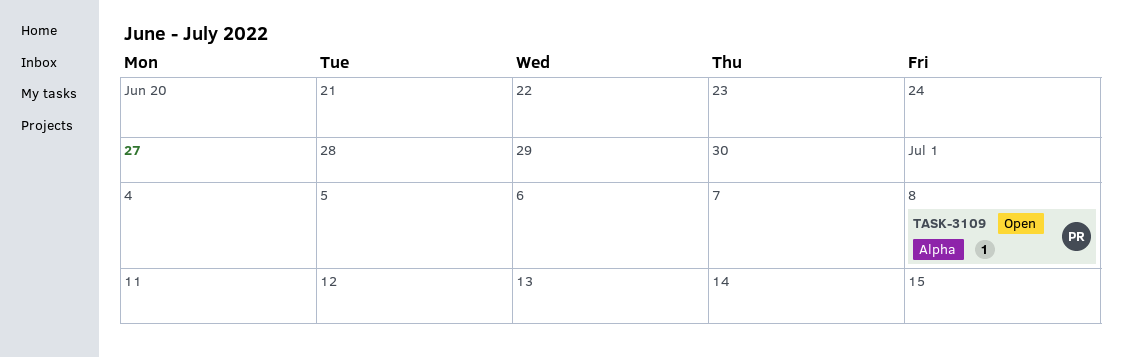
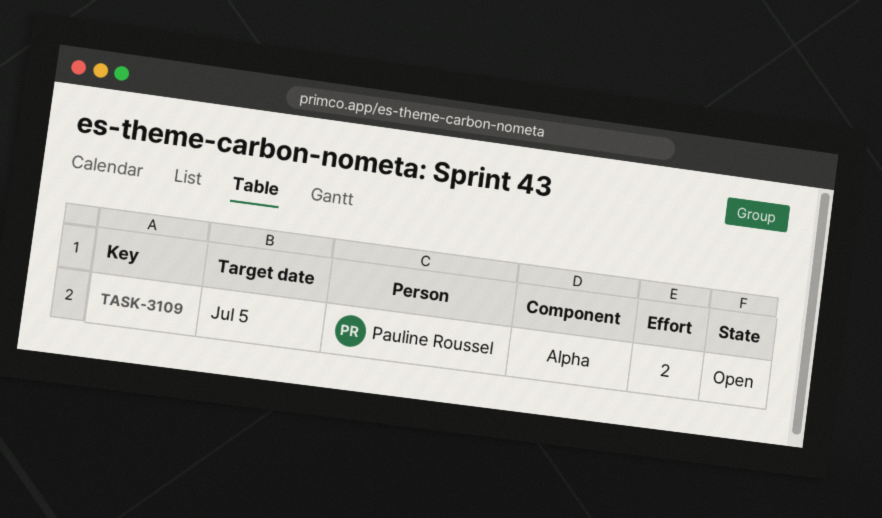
TASK-3109, estimate: 1 -> 2
TASK-3109, due: Jul 8 -> Jul 5

